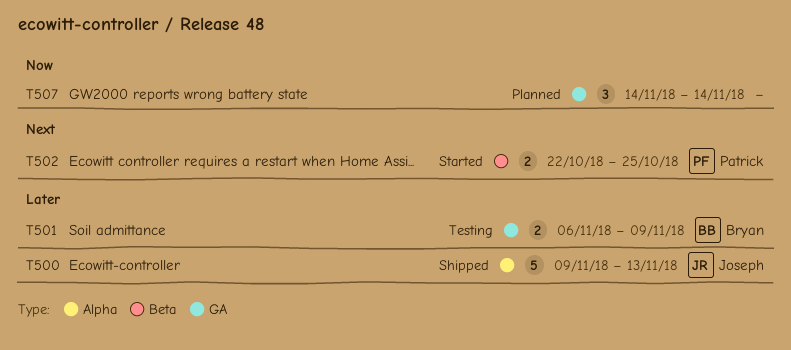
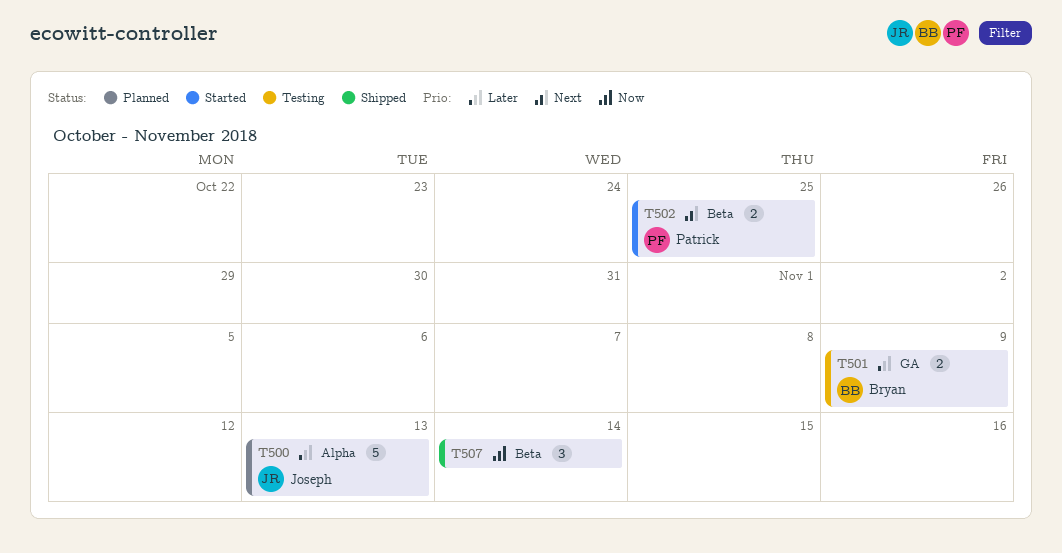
T500, status: Shipped -> Planned
T507, status: Planned -> Shipped
T507, label: GA -> Beta

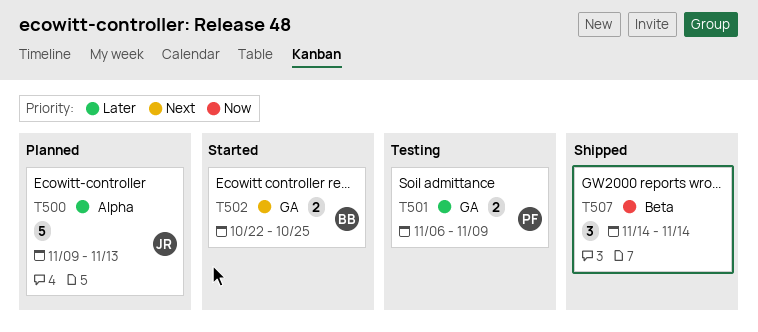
T501, owner: Bryan -> Patrick
T502, owner: Patrick -> Bryan
T502, label: Beta -> GA

